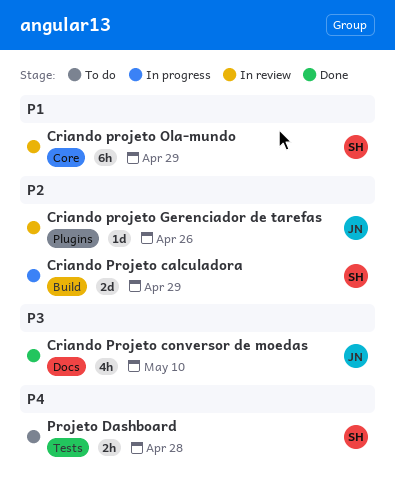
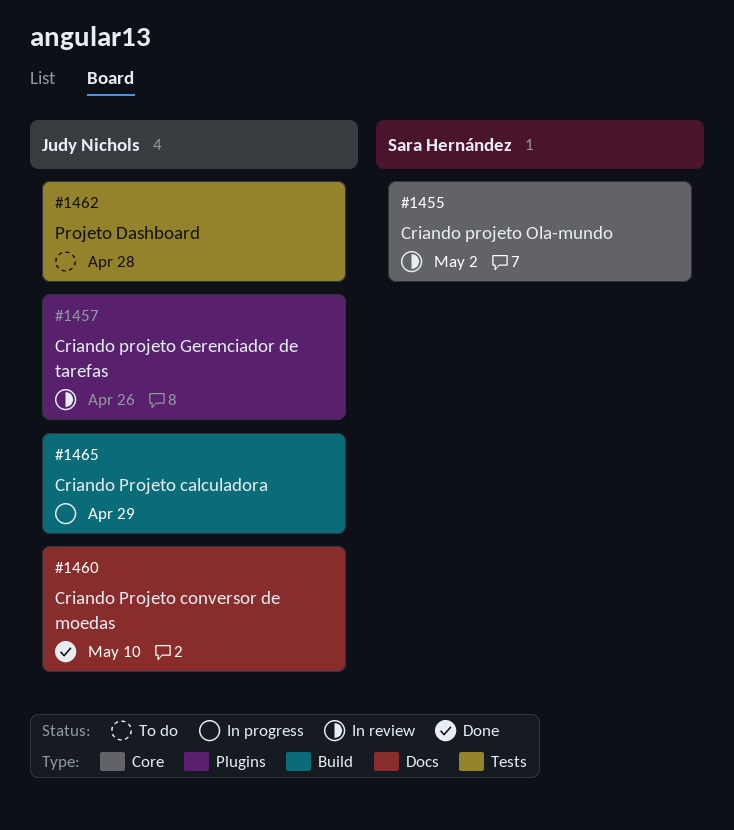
Criando Projeto calculadora, owner: Sara Hernández -> Judy Nichols
Criando projeto Ola-mundo, due: Apr 29 -> May 2
Projeto Dashboard, owner: Sara Hernández -> Judy Nichols

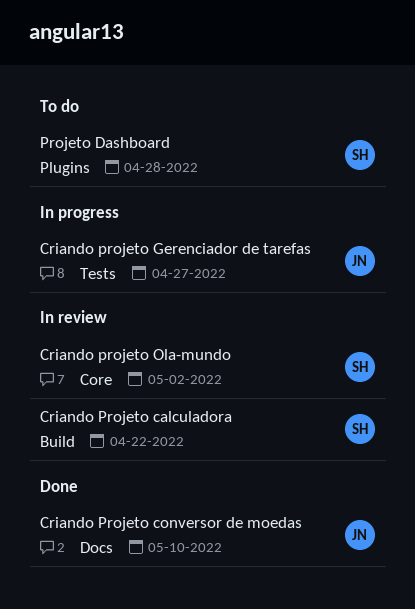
Criando Projeto calculadora, status: In progress -> In review
Criando Projeto calculadora, owner: Judy Nichols -> Sara Hernández
Criando Projeto calculadora, due: Apr 29 -> Apr 22
Criando projeto Gerenciador de tarefas, status: In review -> In progress
Criando projeto Gerenciador de tarefas, label: Plugins -> Tests
Criando projeto Gerenciador de tarefas, due: Apr 26 -> Apr 27
Projeto Dashboard, owner: Judy Nichols -> Sara Hernández
Projeto Dashboard, label: Tests -> Plugins

